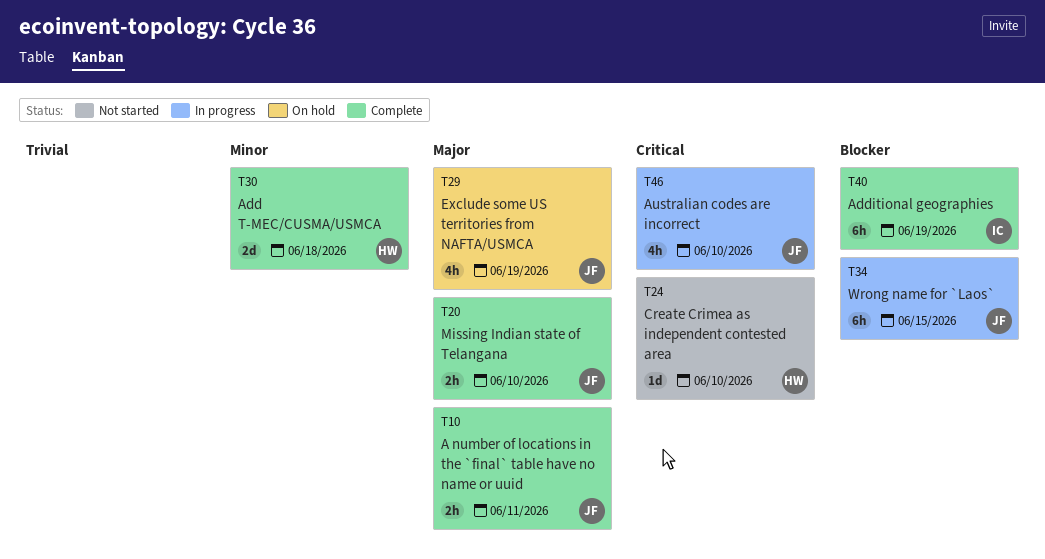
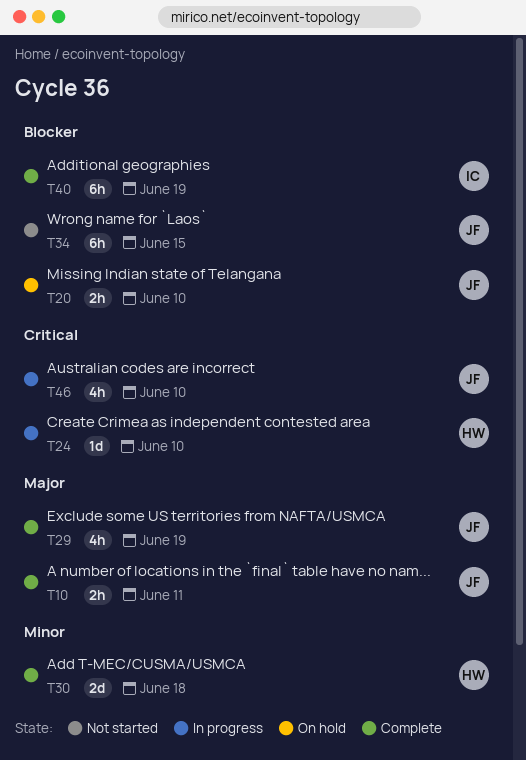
T20, status: Complete -> On hold
T20, priority: Major -> Blocker
T24, status: Not started -> In progress
T29, status: On hold -> Complete
T34, status: In progress -> Not started

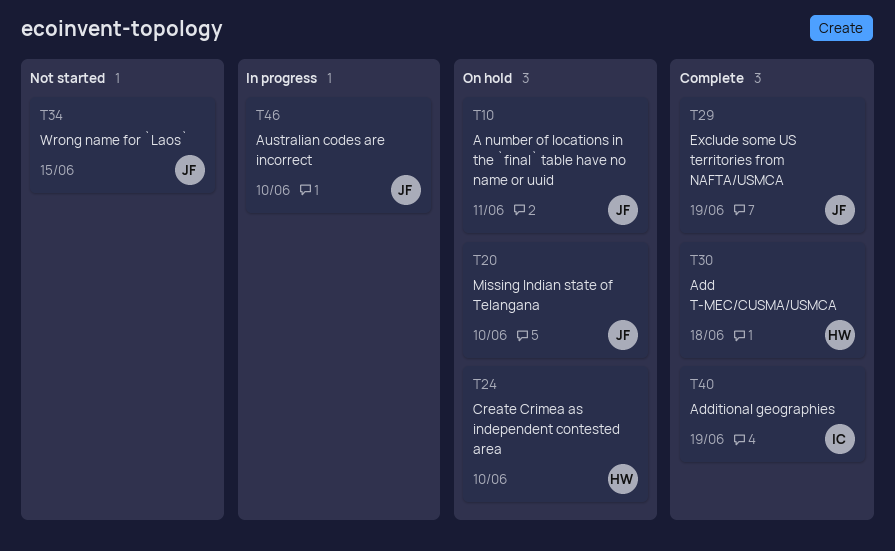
T10, status: Complete -> On hold
T24, status: In progress -> On hold

